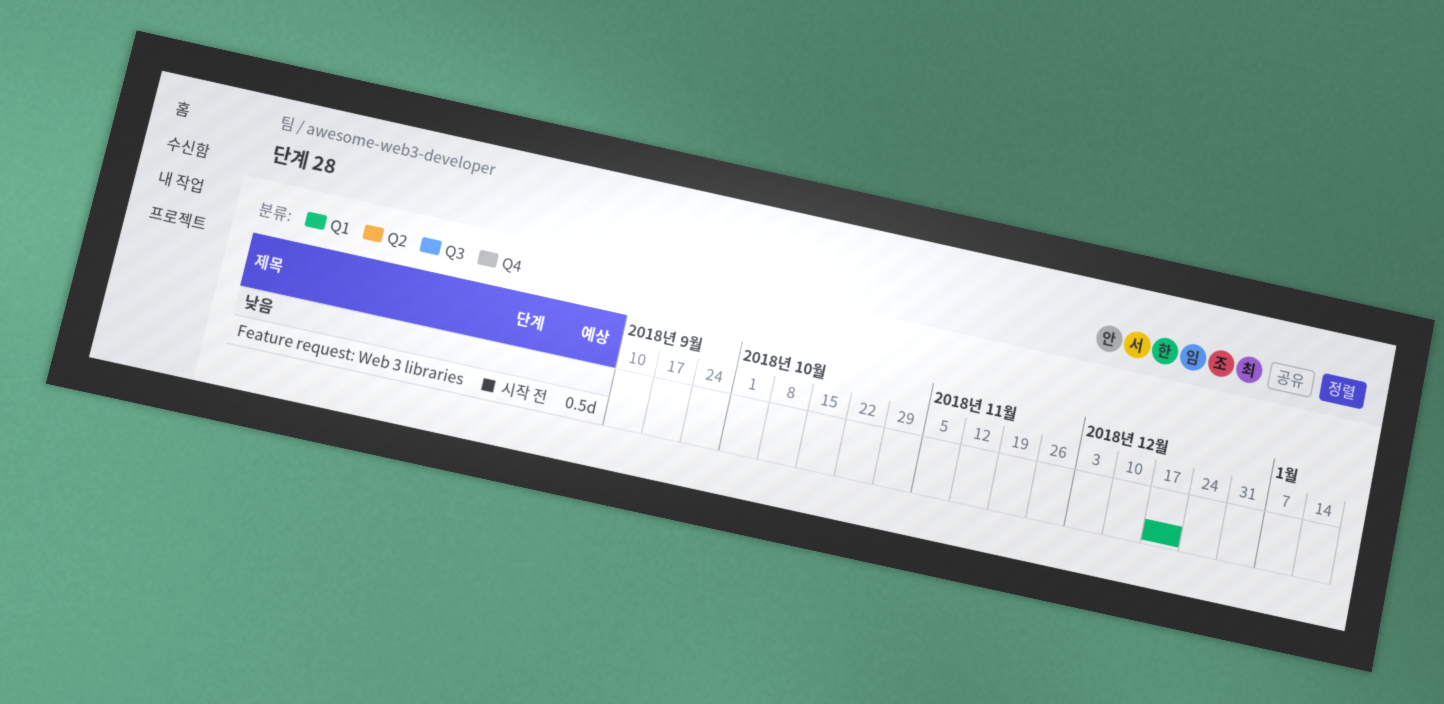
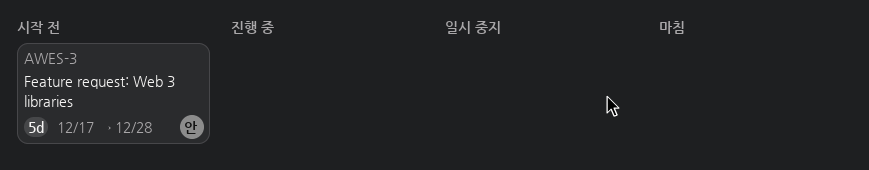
Feature request: Web 3 libraries, estimate: 0.5d -> 5d
Feature request: Web 3 libraries, due: Dec 21 -> Dec 28

